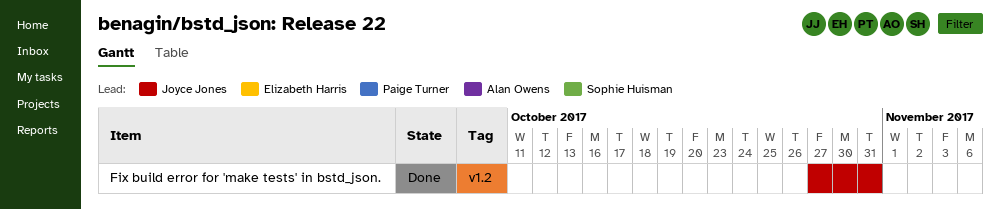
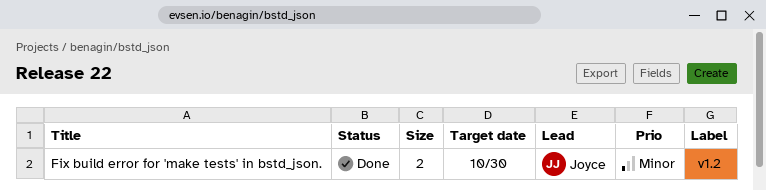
Fix build error for 'make tests' in bstd_json., due: Oct 31 -> Oct 30

